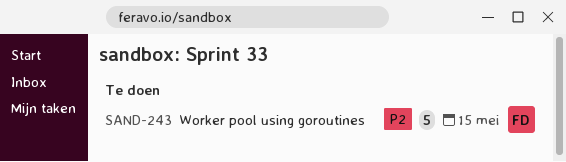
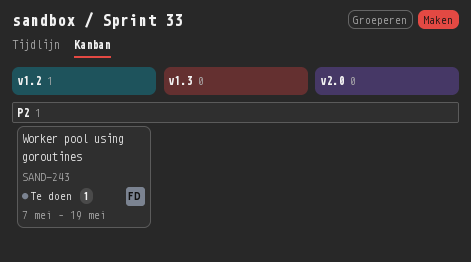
SAND-243, estimate: 5 -> 1
SAND-243, due: May 15 -> May 19

